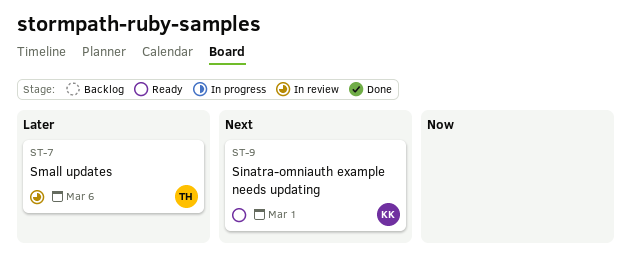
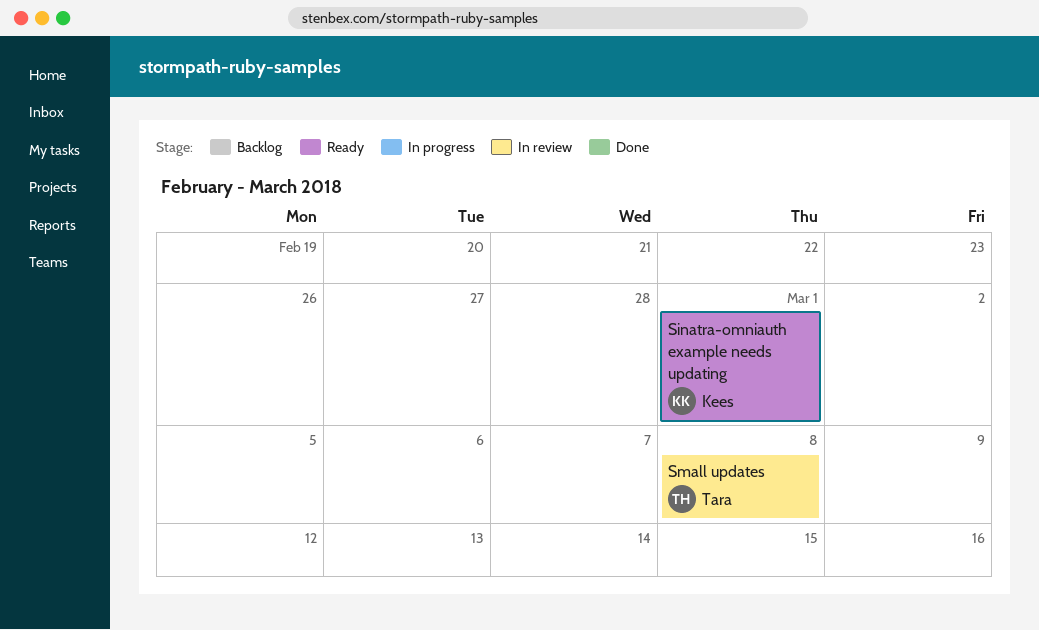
Small updates, due: Mar 6 -> Mar 8

